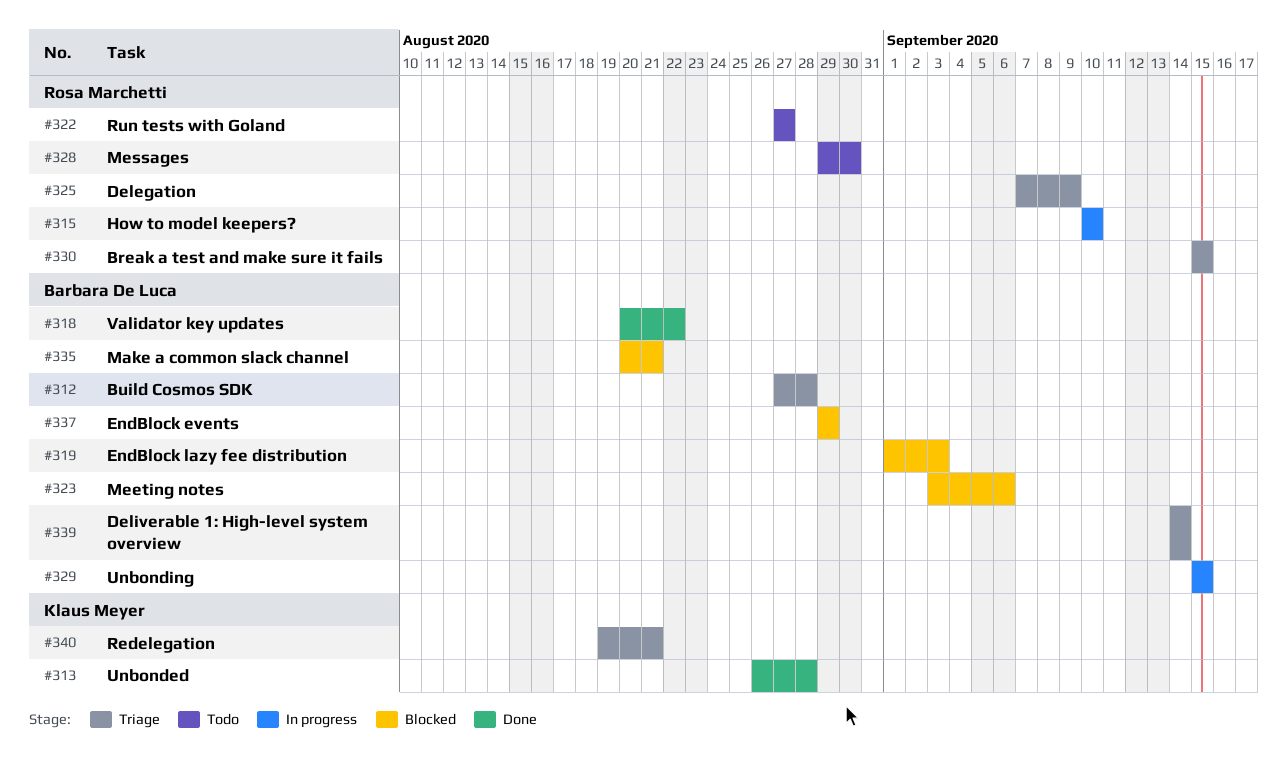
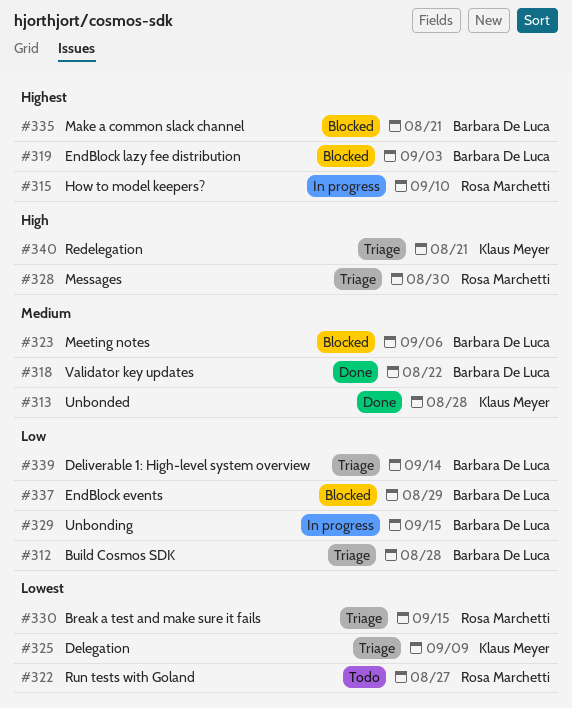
#325, owner: Rosa Marchetti -> Klaus Meyer
#328, status: Todo -> Triage

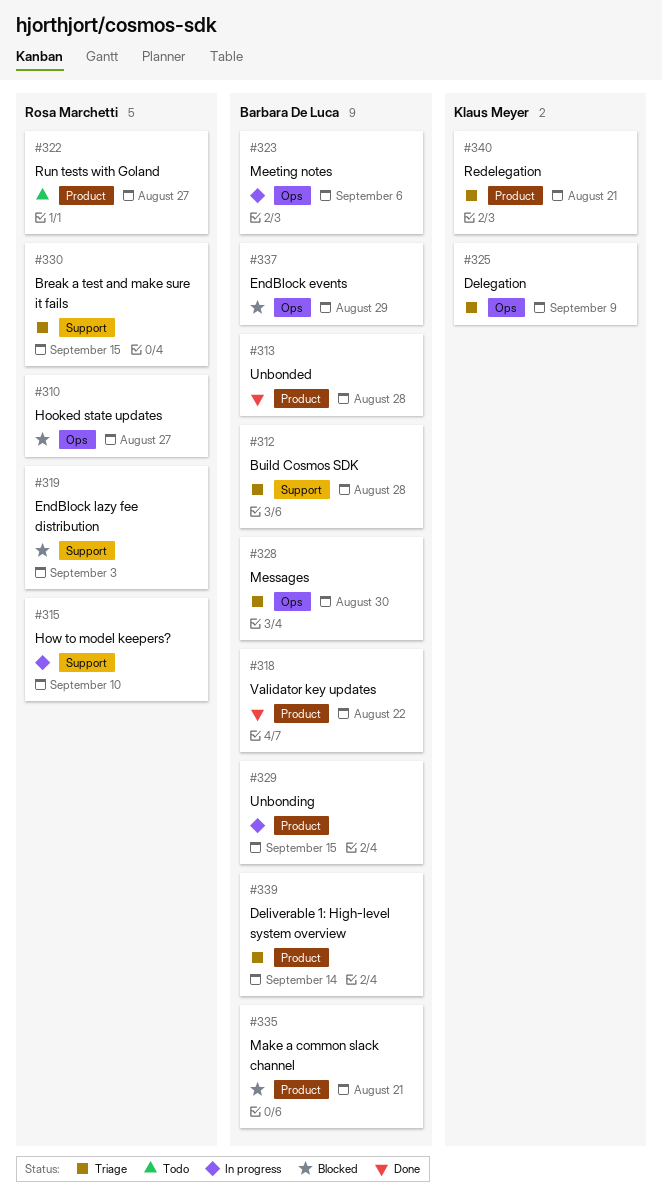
#310: none -> present
#313, owner: Klaus Meyer -> Barbara De Luca
#319, owner: Barbara De Luca -> Rosa Marchetti
#323, status: Blocked -> In progress
#328, owner: Rosa Marchetti -> Barbara De Luca

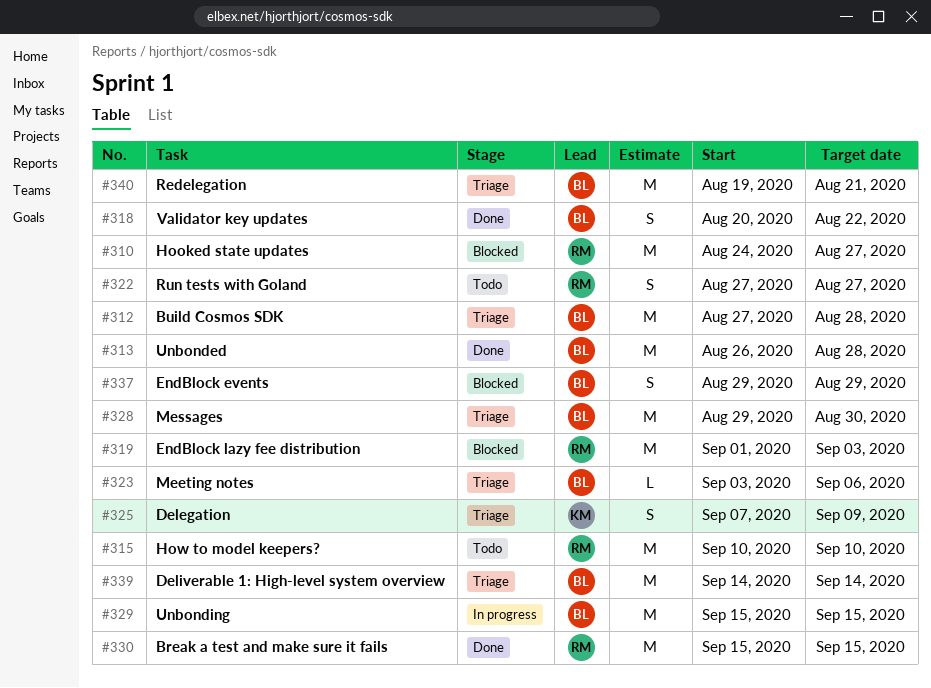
#315, status: In progress -> Todo
#323, status: In progress -> Triage
#330, status: Triage -> Done
#335: present -> none
#340, owner: Klaus Meyer -> Barbara De Luca

